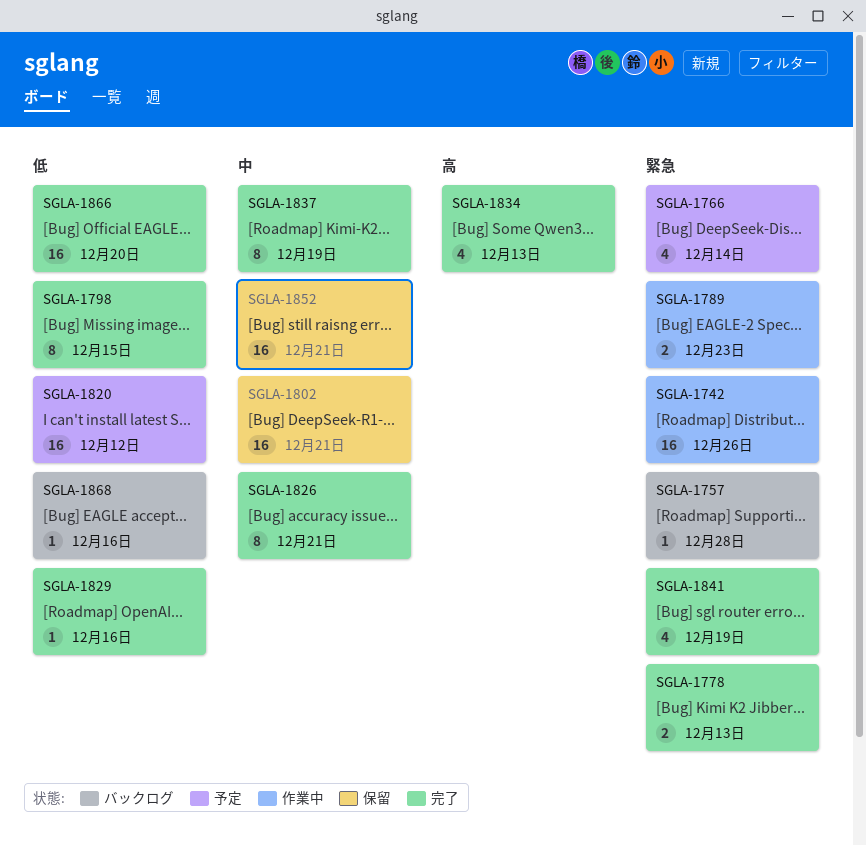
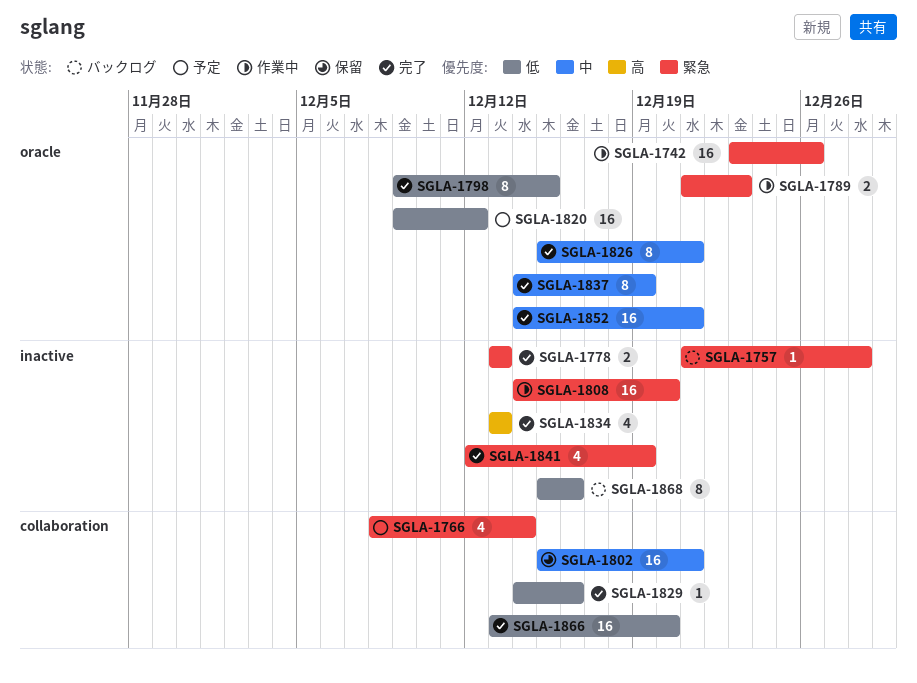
SGLA-1808: none -> present
SGLA-1852, status: 保留 -> 完了
SGLA-1868, estimate: 1 -> 8

